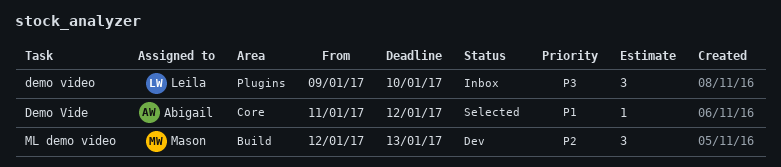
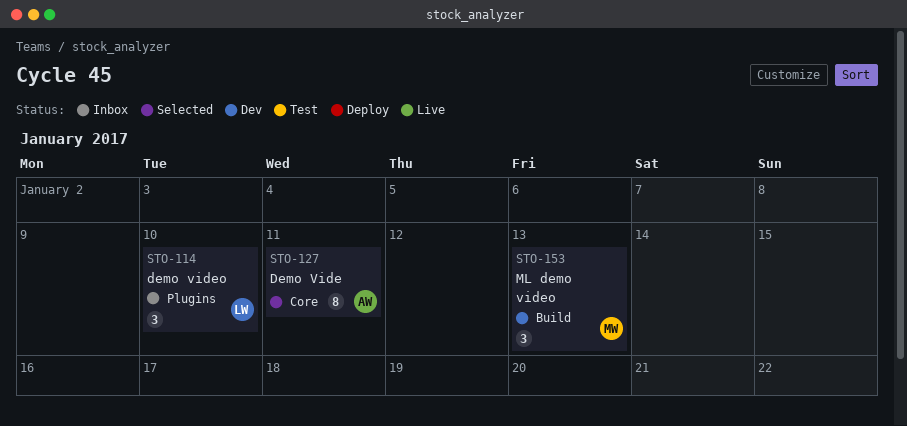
Demo Vide, estimate: 1 -> 8
Demo Vide, due: Jan 12 -> Jan 11

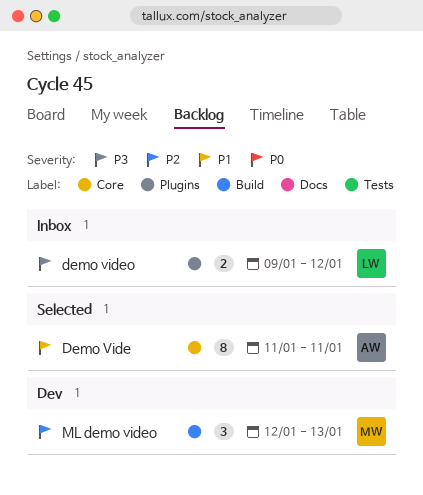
demo video, estimate: 3 -> 2
demo video, due: Jan 10 -> Jan 12

